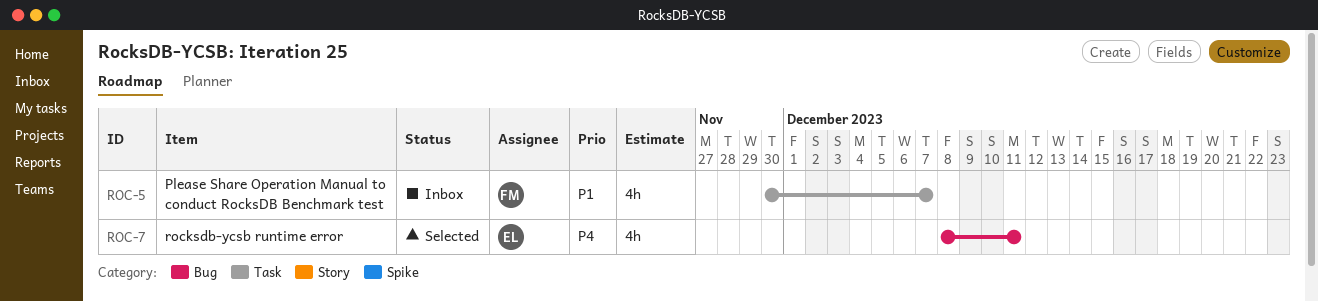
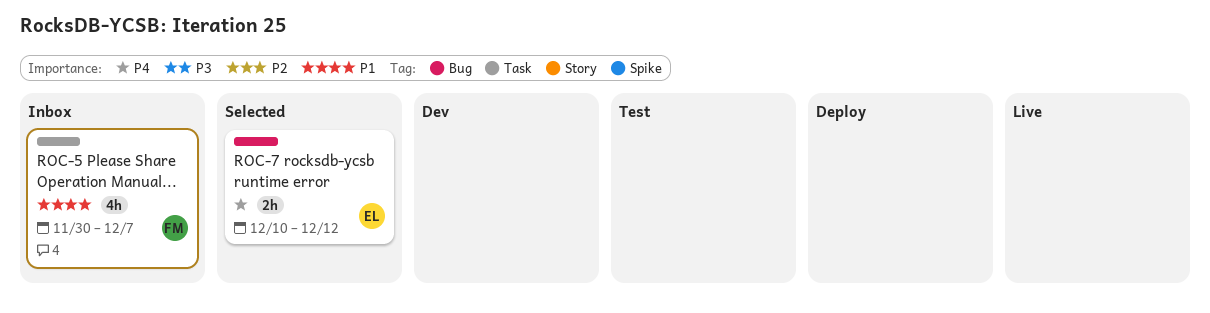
ROC-7, estimate: 4h -> 2h
ROC-7, start: Dec 8 -> Dec 10
ROC-7, due: Dec 11 -> Dec 12

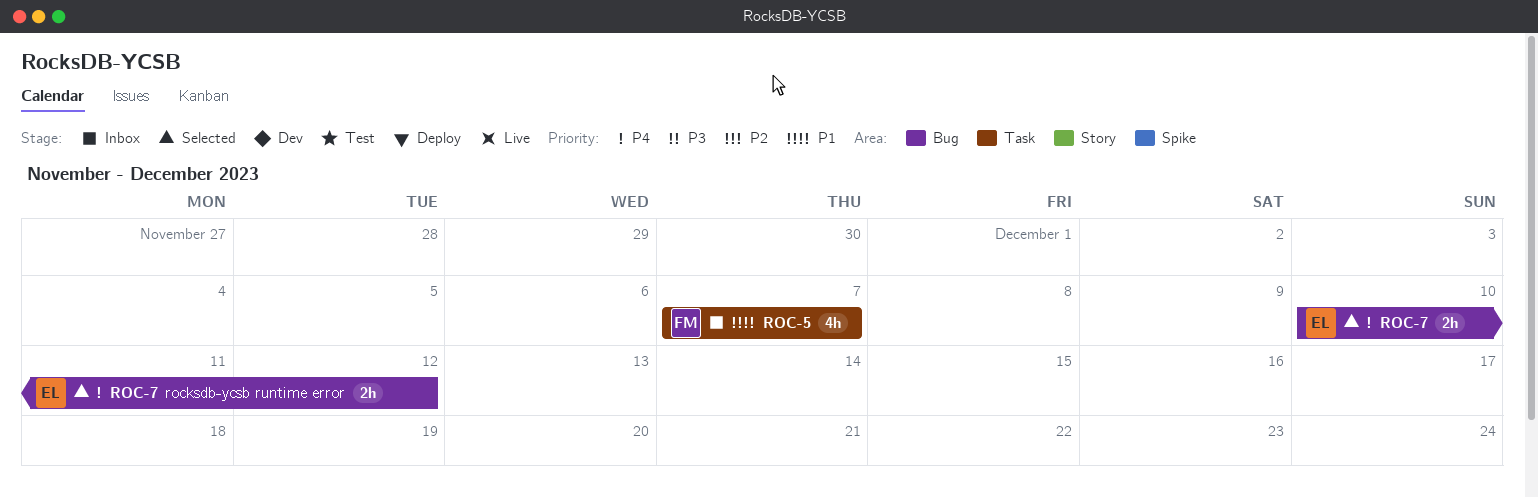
ROC-5, start: Nov 30 -> Dec 7

